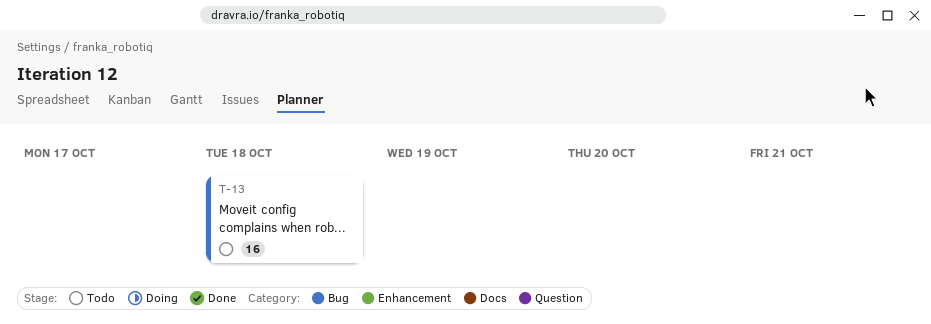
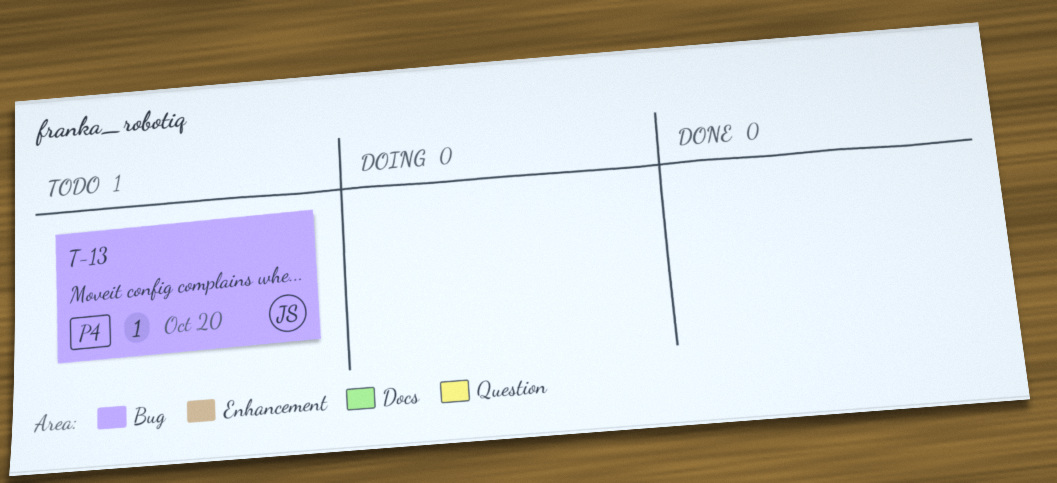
T-13, estimate: 16 -> 1
T-13, due: Oct 18 -> Oct 20

